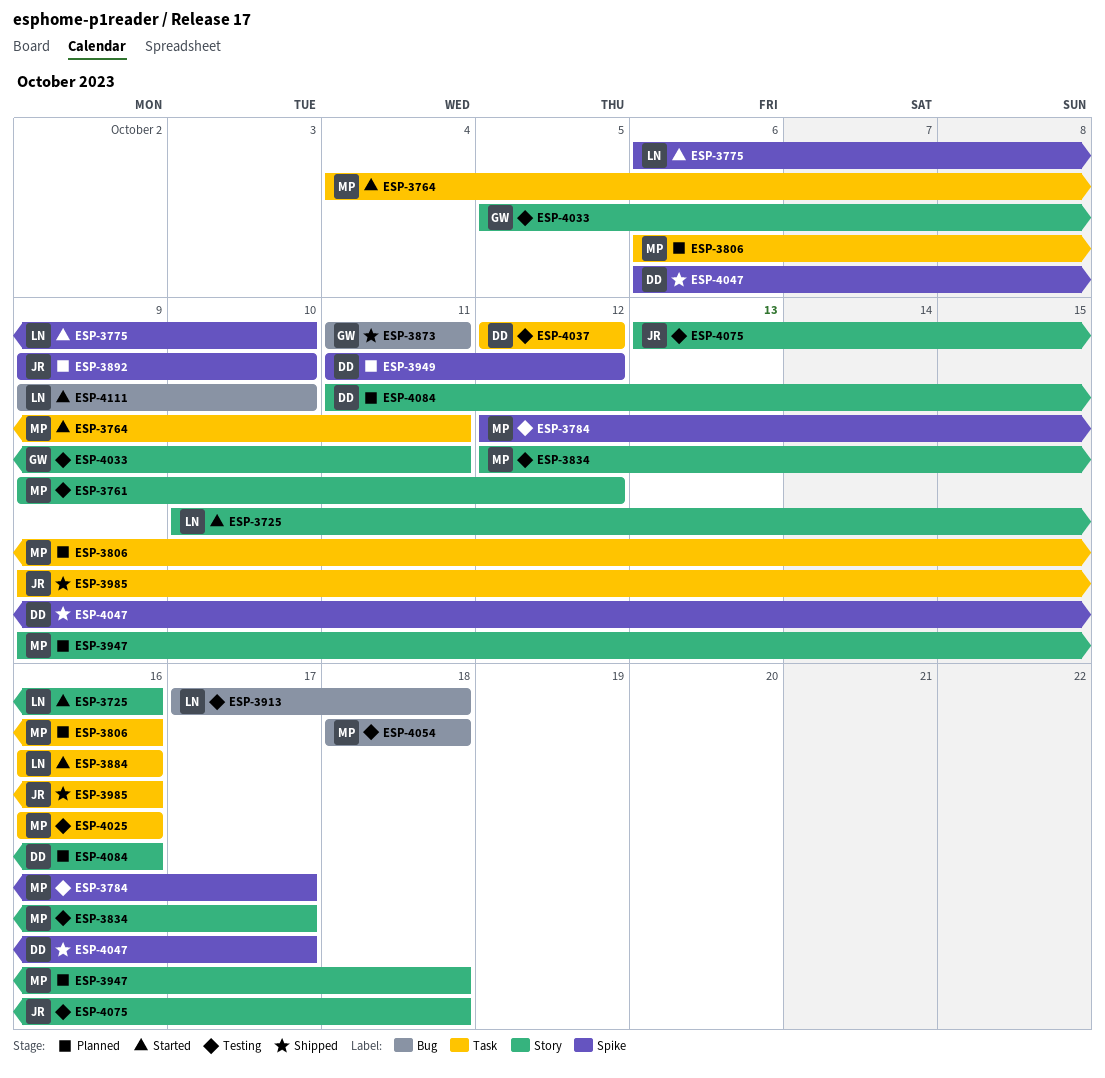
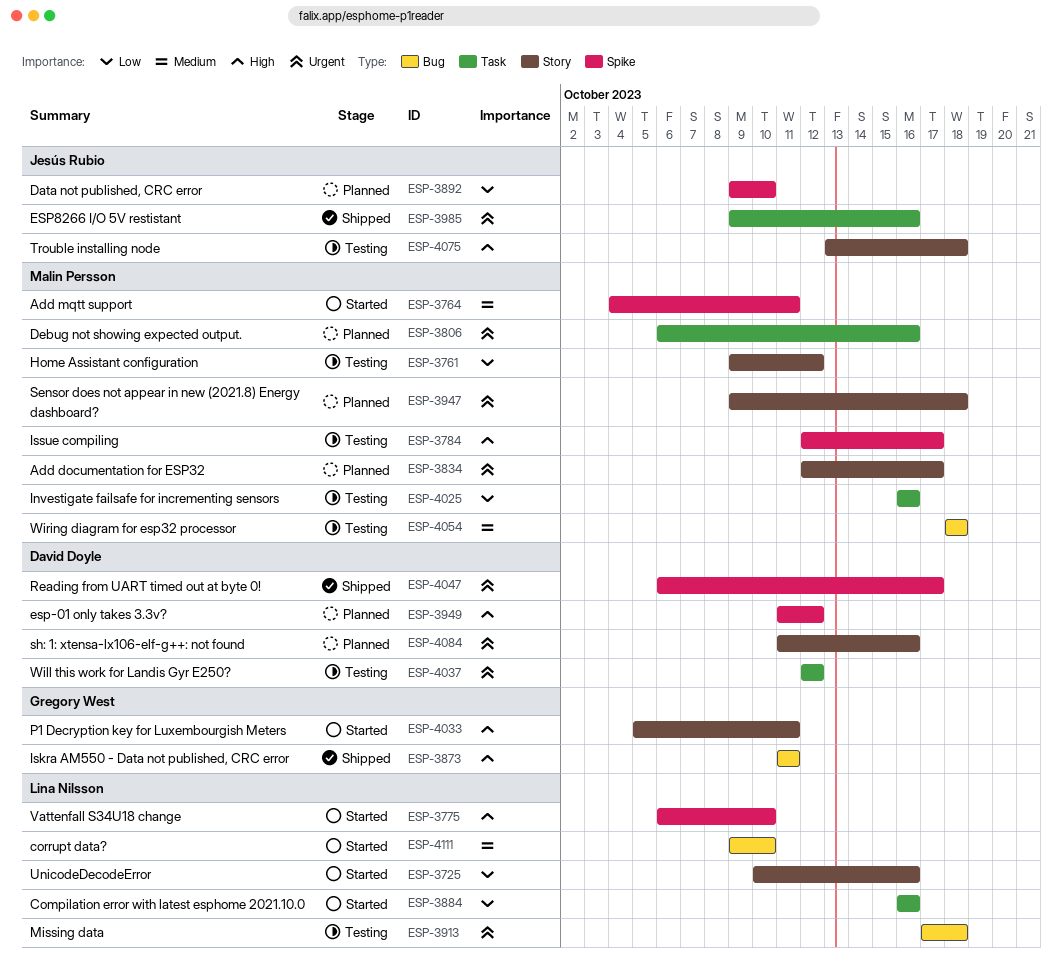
ESP-3764, label: Task -> Spike
ESP-3834, status: Testing -> Planned
ESP-4033, status: Testing -> Started

